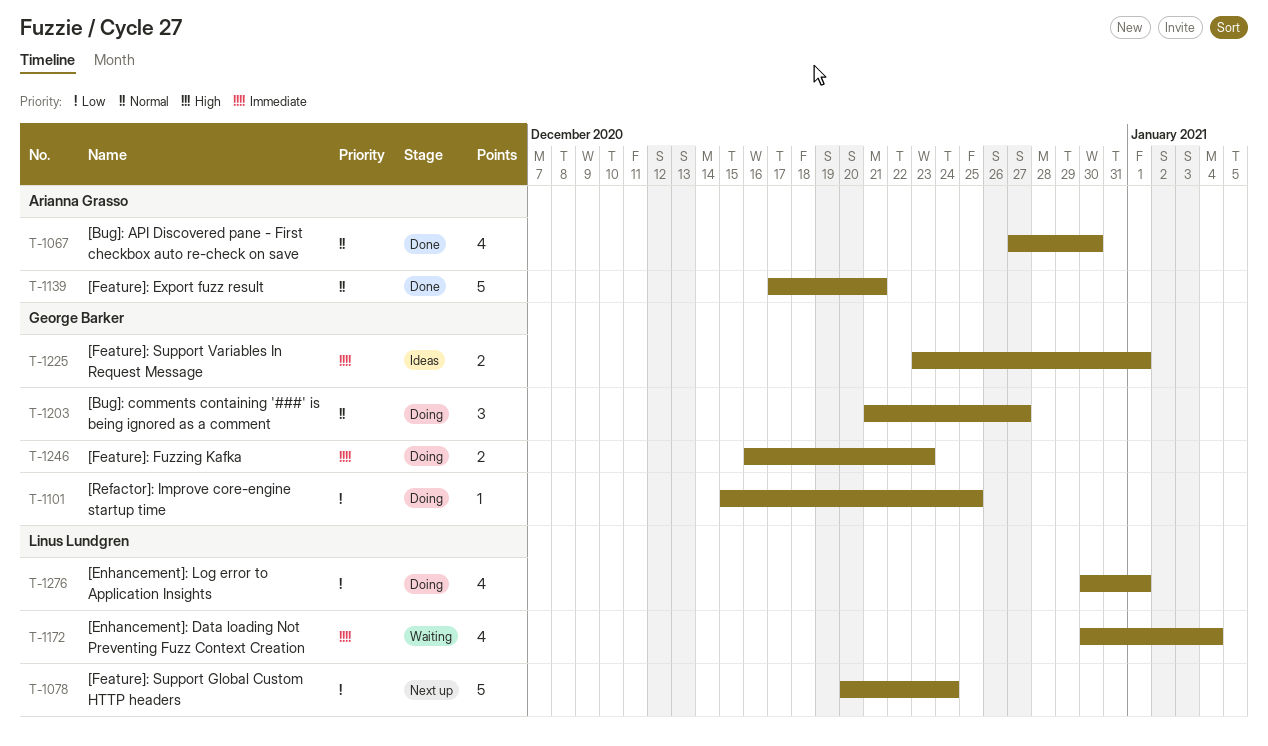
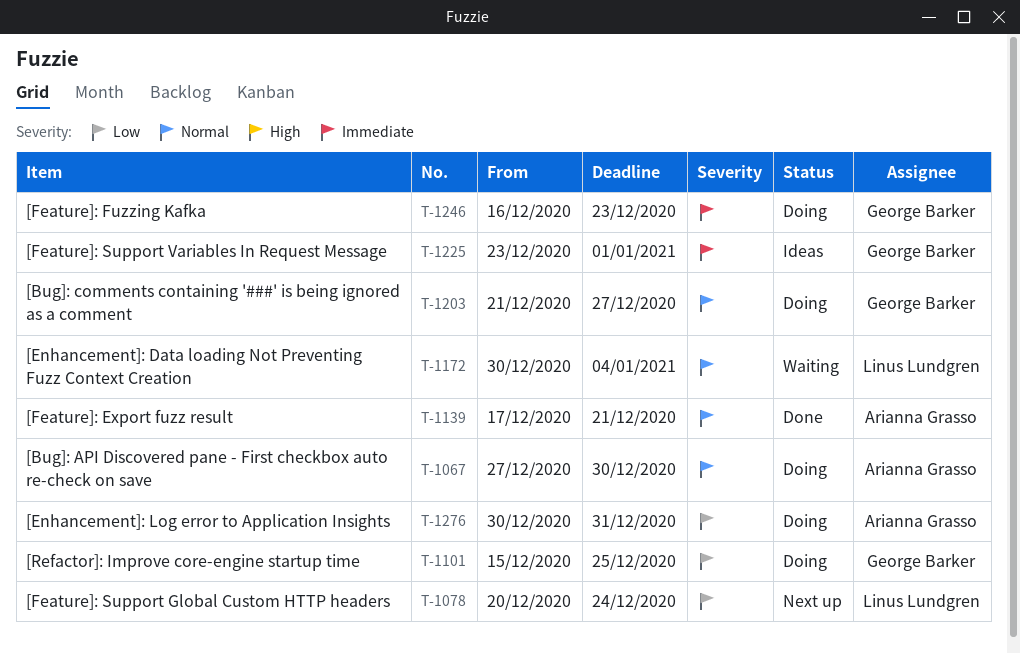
T-1067, status: Done -> Doing
T-1172, priority: Immediate -> Normal
T-1276, owner: Linus Lundgren -> Arianna Grasso
T-1276, due: Jan 1 -> Dec 31

